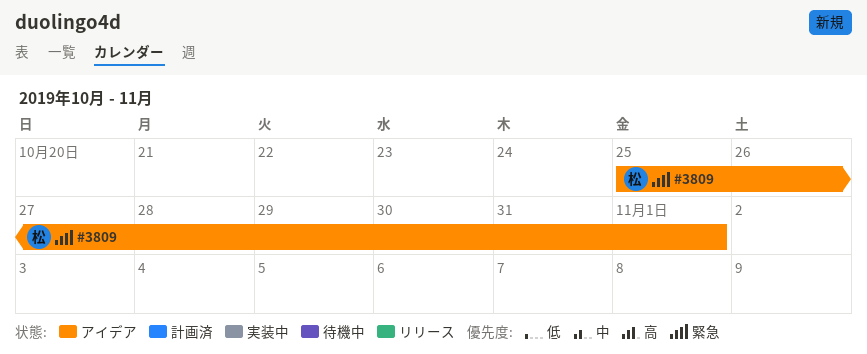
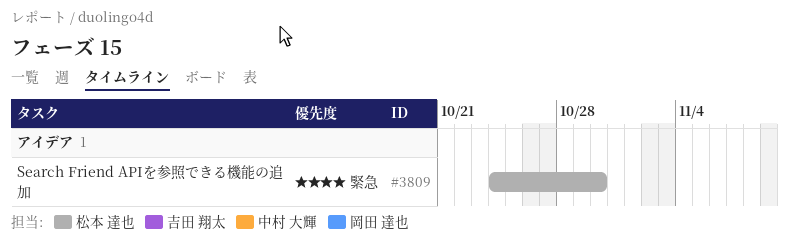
#3809, start: Oct 25 -> Oct 24
#3809, due: Nov 1 -> Oct 30

